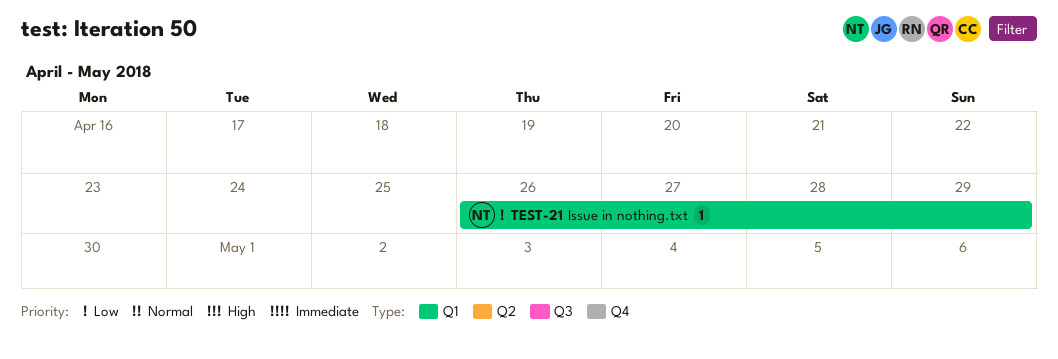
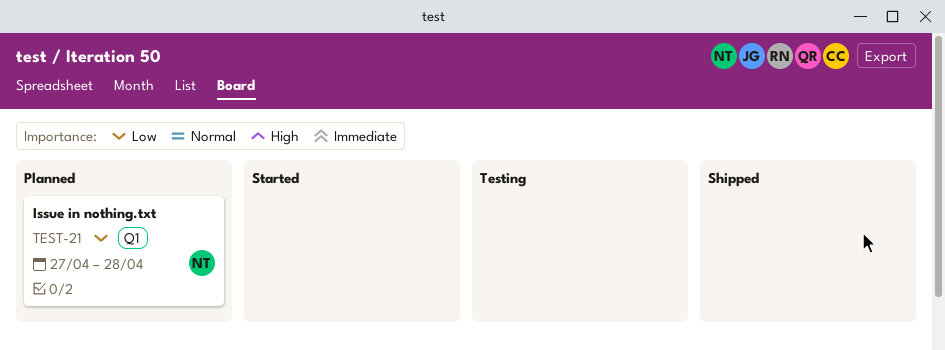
TEST-21, start: Apr 26 -> Apr 27
TEST-21, due: Apr 29 -> Apr 28

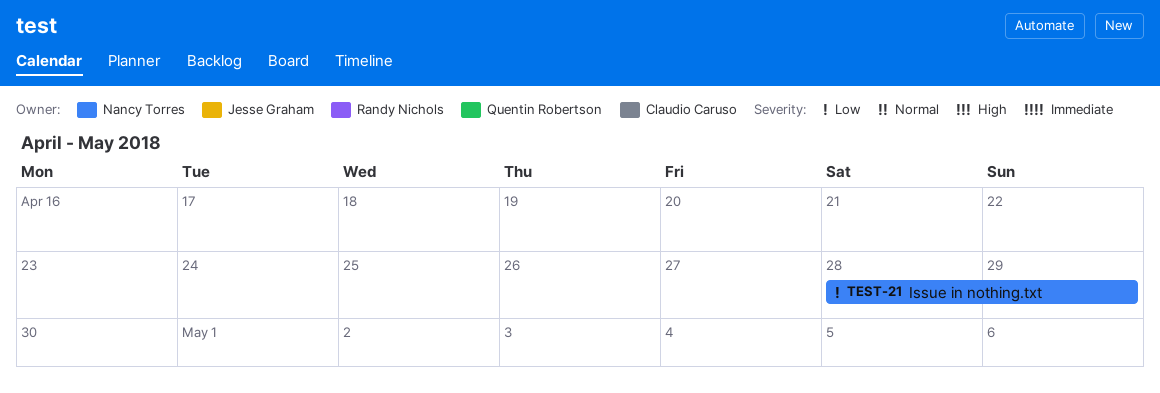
TEST-21, start: Apr 27 -> Apr 28
TEST-21, due: Apr 28 -> Apr 29

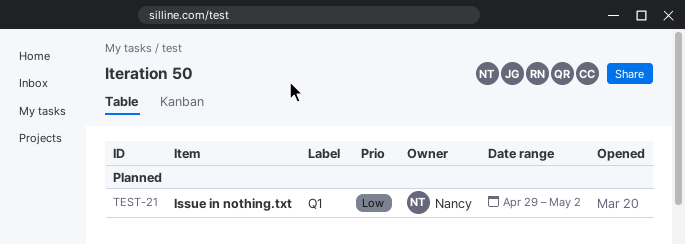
TEST-21, start: Apr 28 -> Apr 29
TEST-21, due: Apr 29 -> May 2

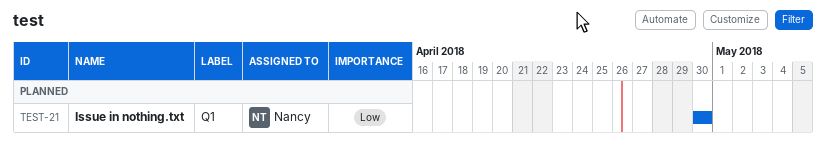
TEST-21, start: Apr 29 -> Apr 30
TEST-21, due: May 2 -> Apr 30

